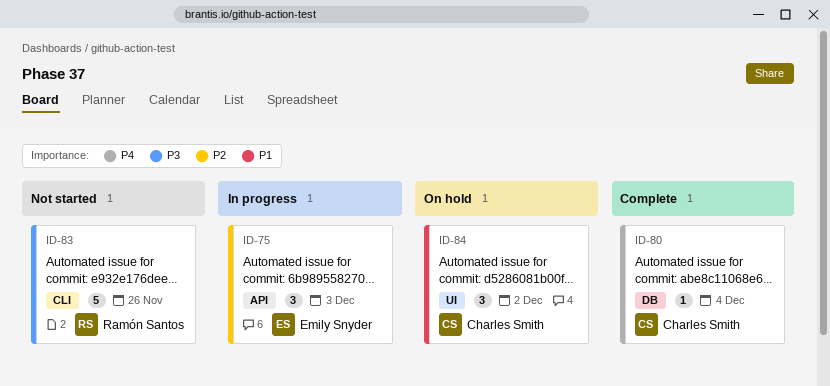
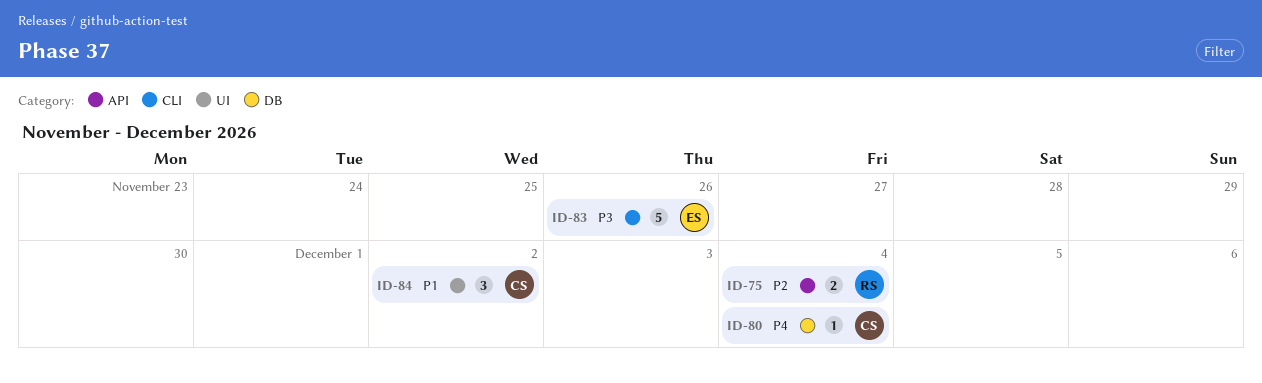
ID-75, owner: Emily Snyder -> Ramón Santos
ID-75, estimate: 3 -> 2
ID-75, due: Dec 3 -> Dec 4
ID-83, owner: Ramón Santos -> Emily Snyder

